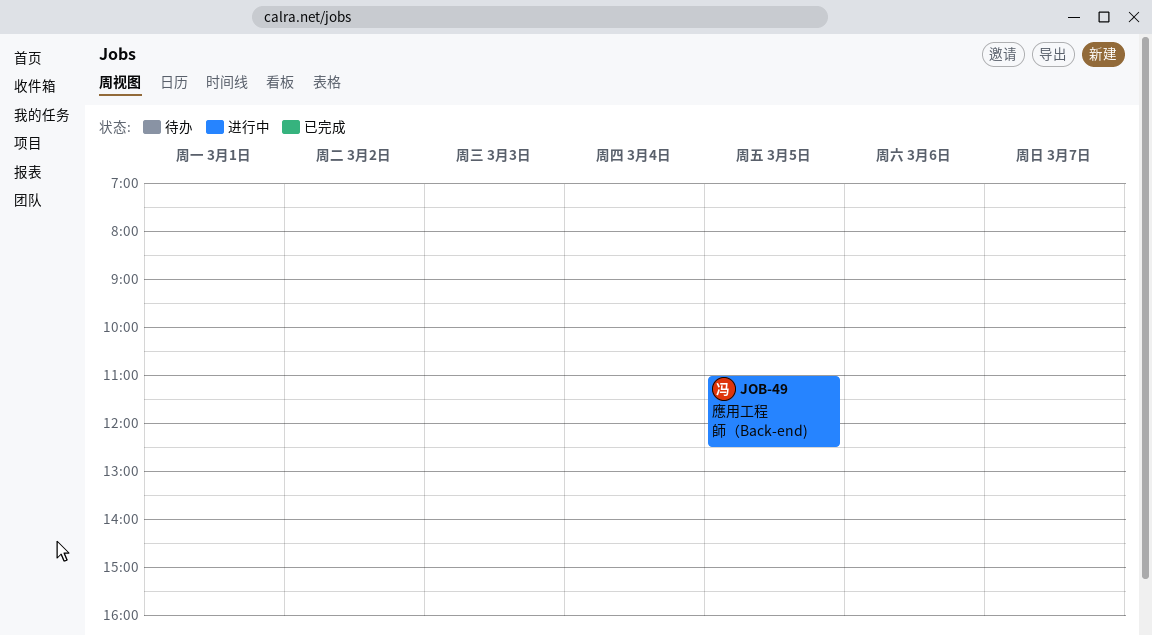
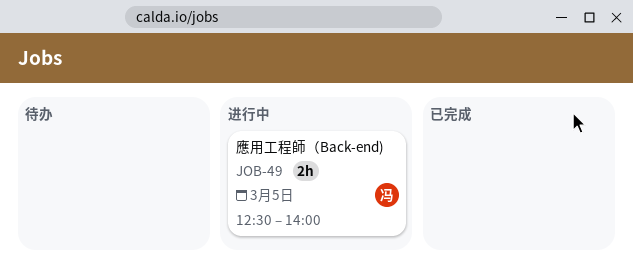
JOB-49, begins: 11:00 -> 12:30
JOB-49, ends: 12:30 -> 14:00

